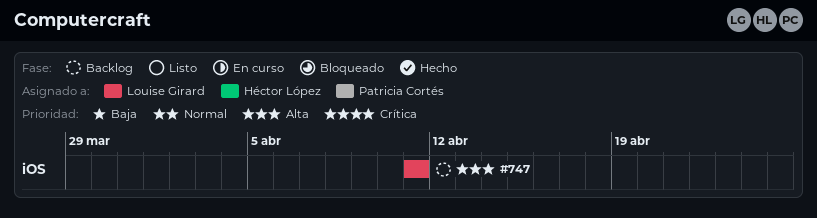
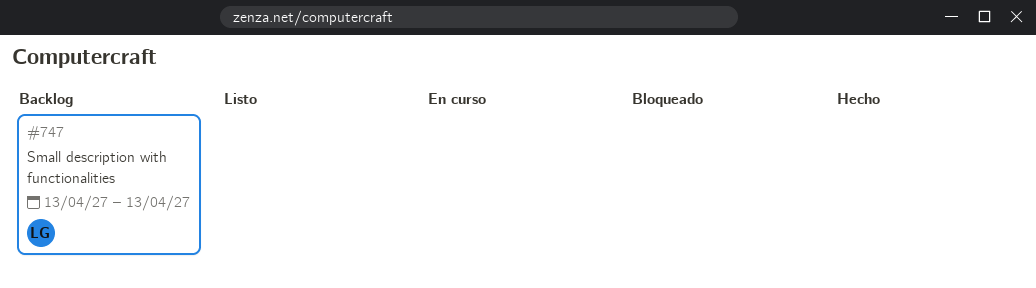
#747, start: Apr 11 -> Apr 13
#747, due: Apr 11 -> Apr 13

